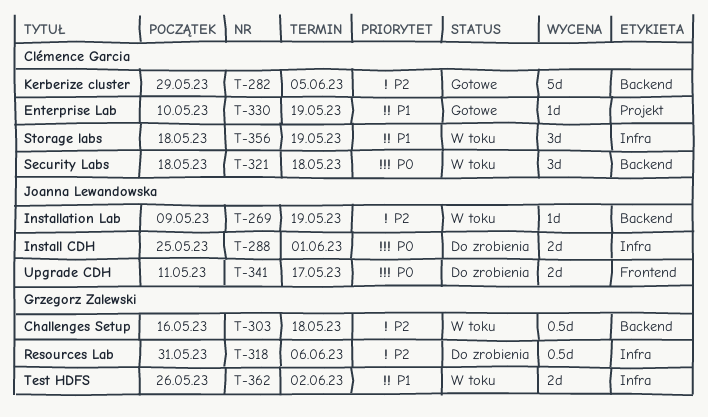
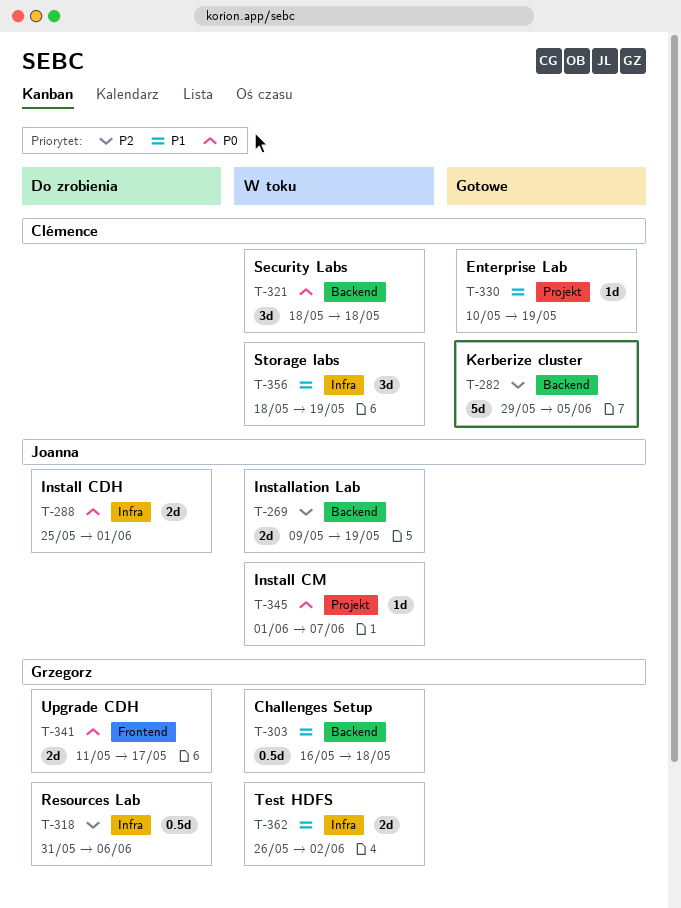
T-269, estimate: 1d -> 2d
T-303, priority: P2 -> P1
T-341, owner: Joanna Lewandowska -> Grzegorz Zalewski
T-345: none -> present

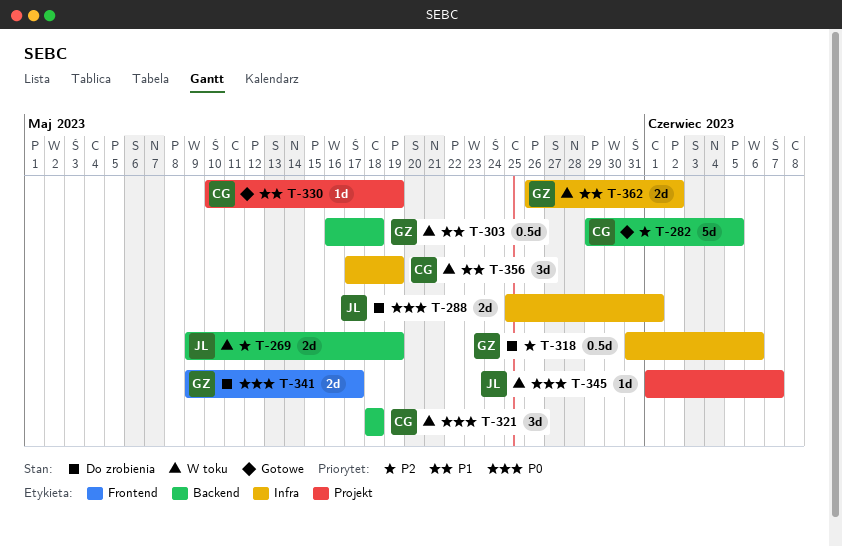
T-341, start: May 11 -> May 9
T-356, start: May 18 -> May 17

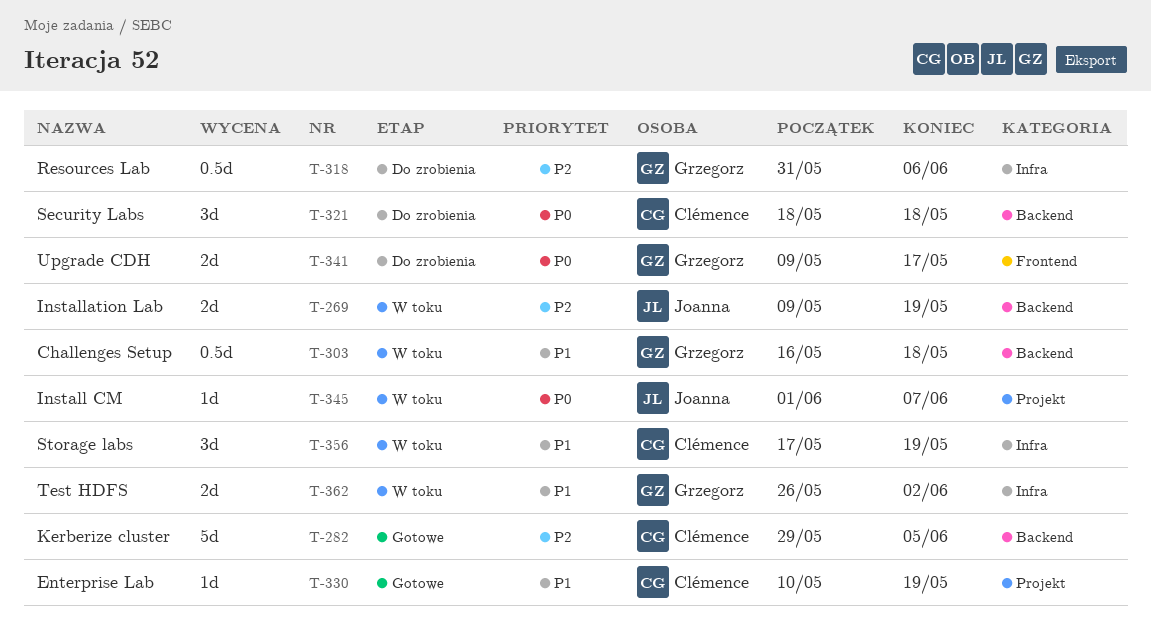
T-288: present -> none
T-321, status: W toku -> Do zrobienia

